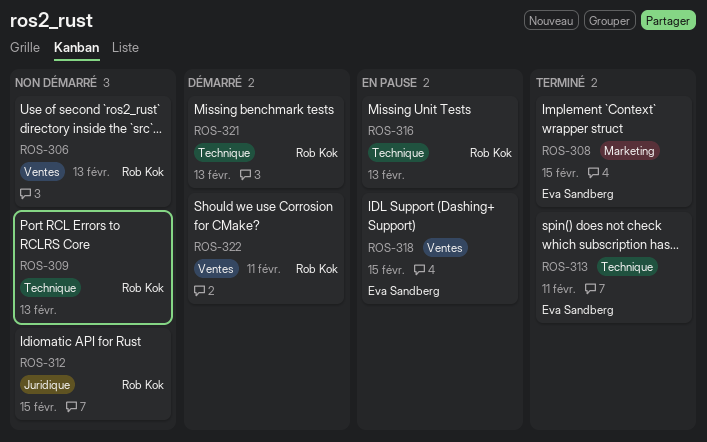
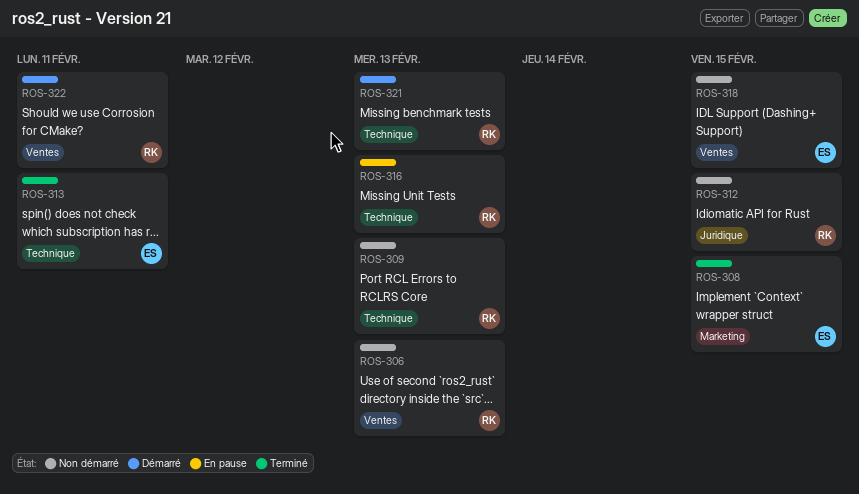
ROS-318, status: En pause -> Non démarré

